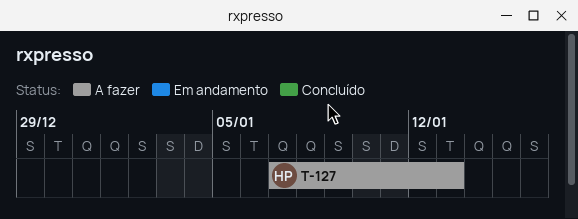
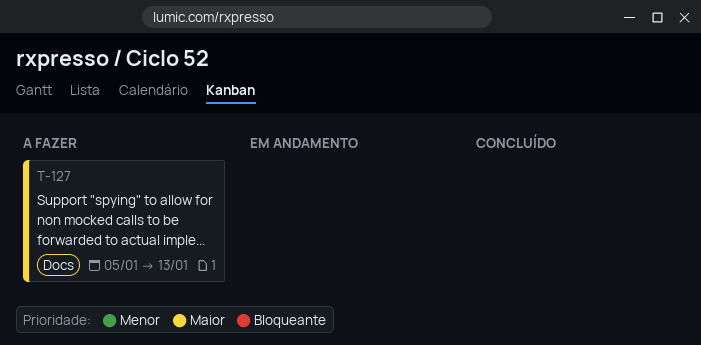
T-127, start: Jan 7 -> Jan 5

